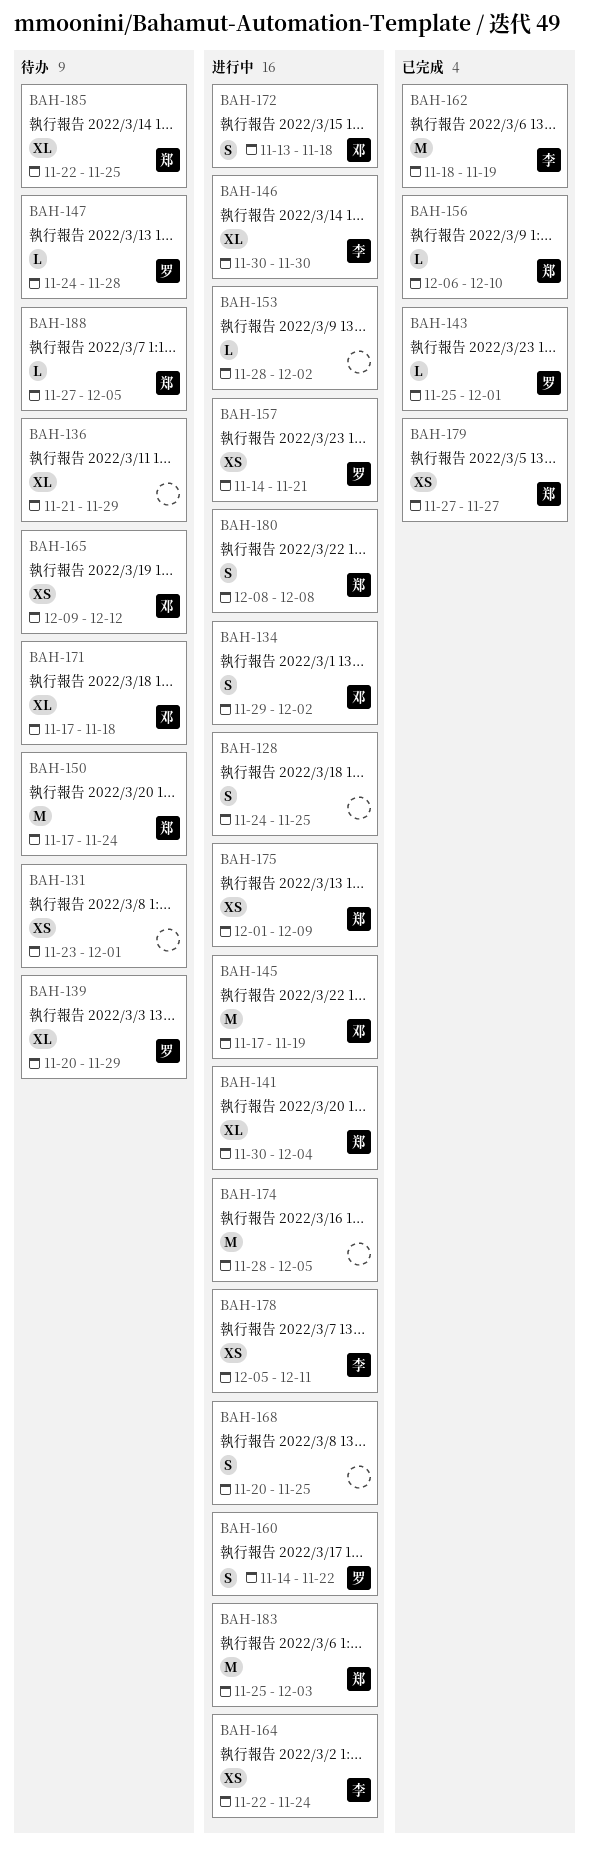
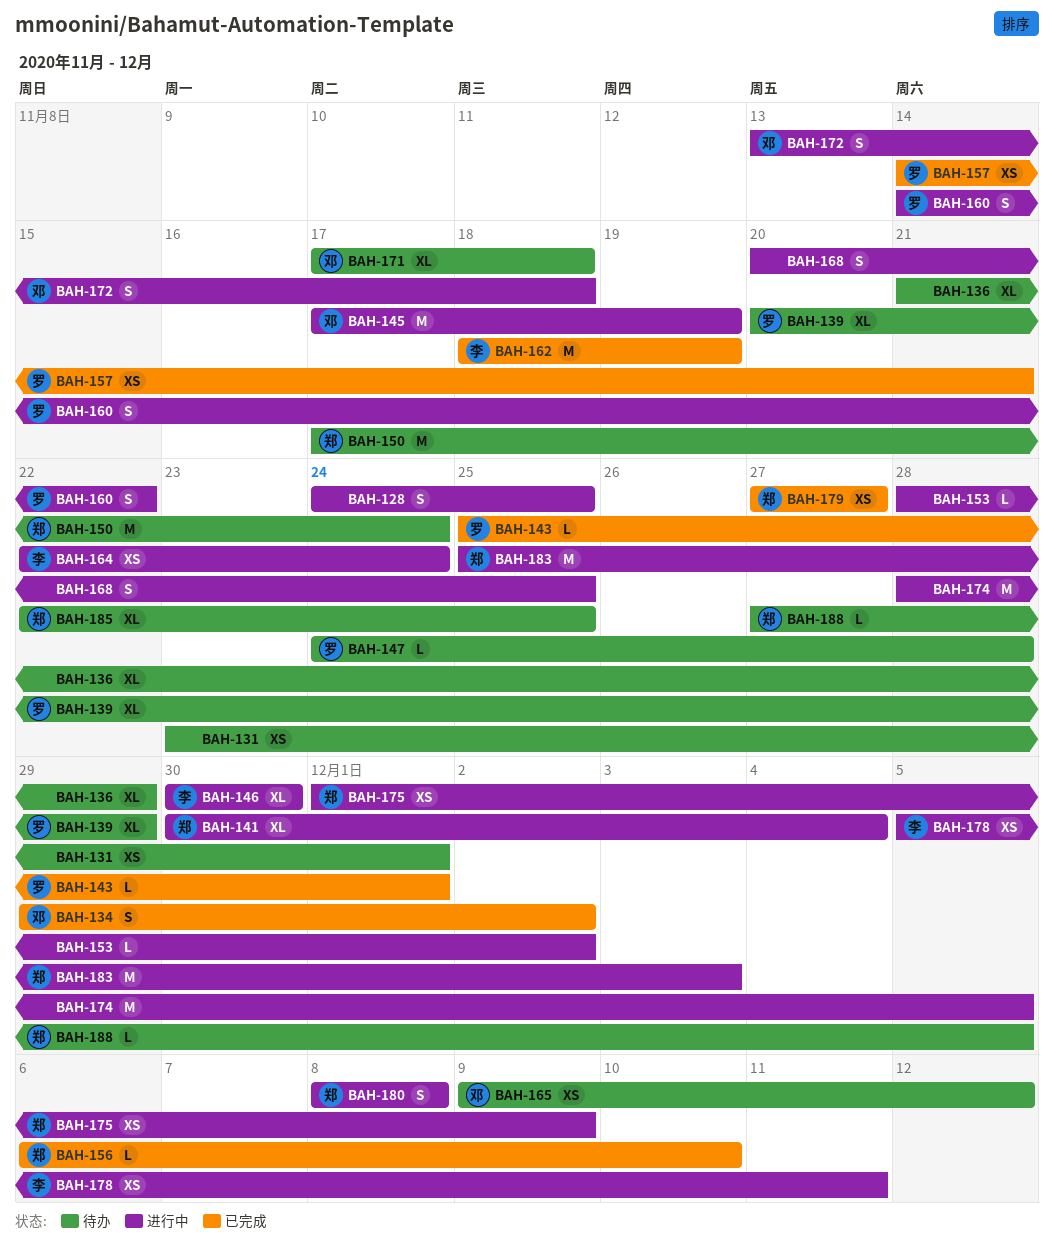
BAH-134, status: 进行中 -> 已完成
BAH-157, status: 进行中 -> 已完成

